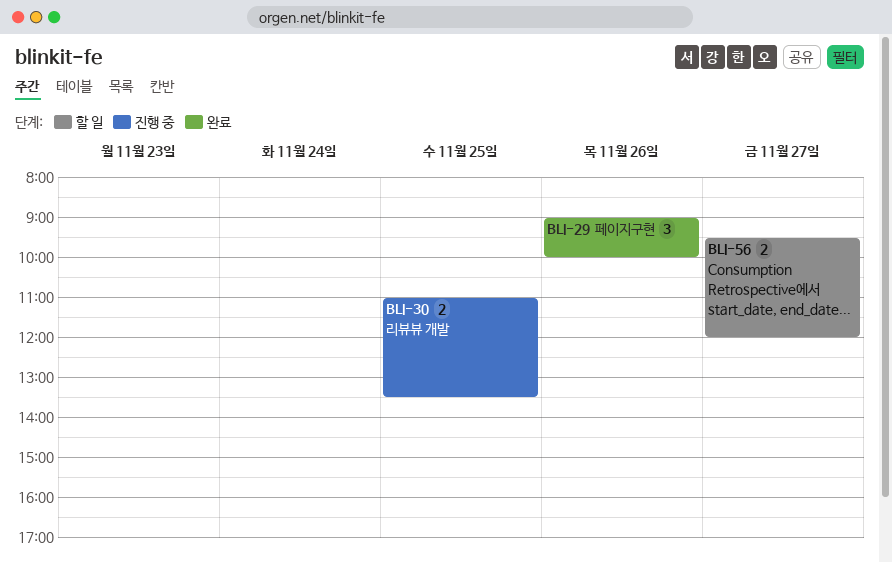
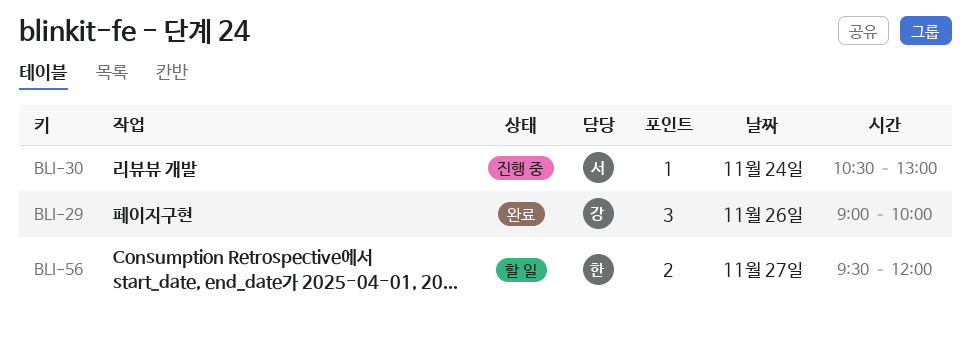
BLI-30, estimate: 2 -> 1
BLI-30, day: Nov 25 -> Nov 24
BLI-30, begins: 11:00 -> 10:30
BLI-30, ends: 13:30 -> 13:00

